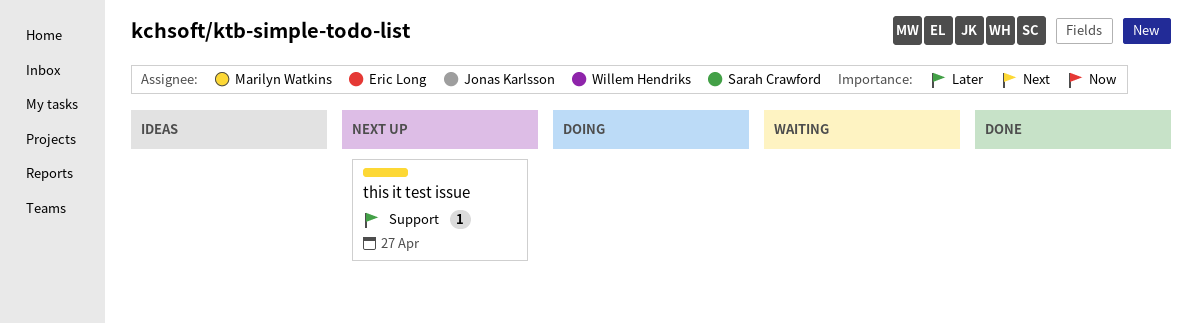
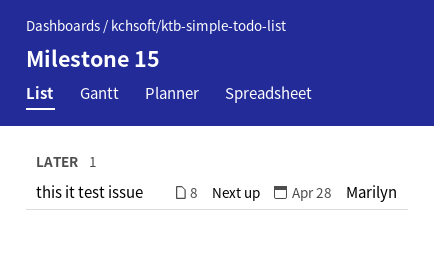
this it test issue, due: Apr 27 -> Apr 28

